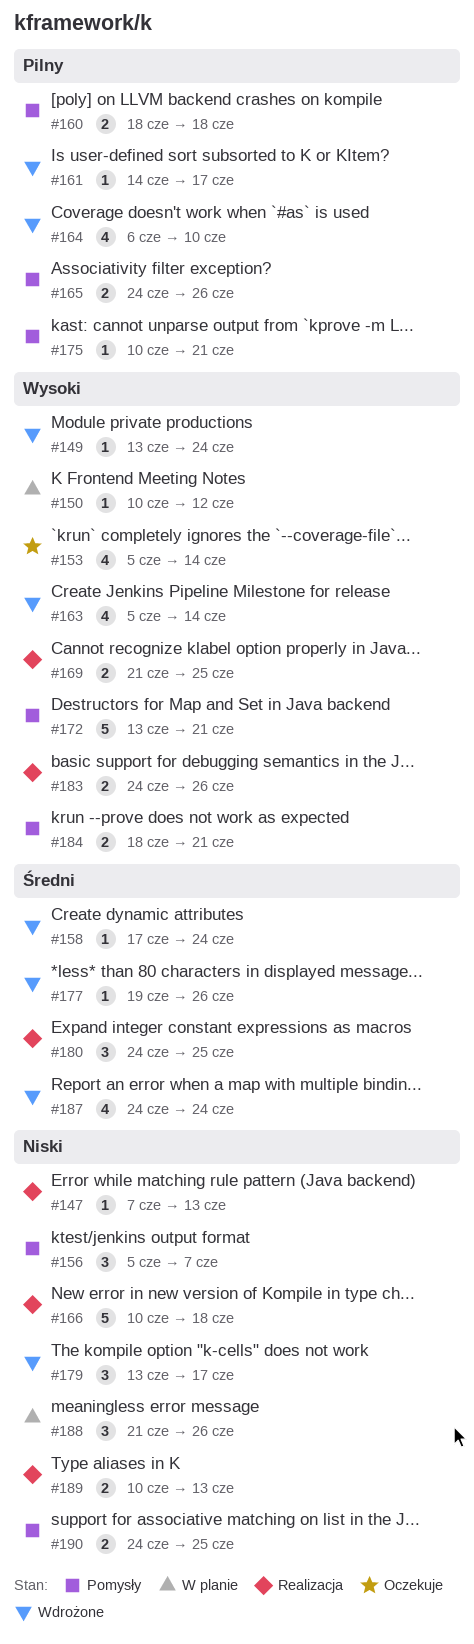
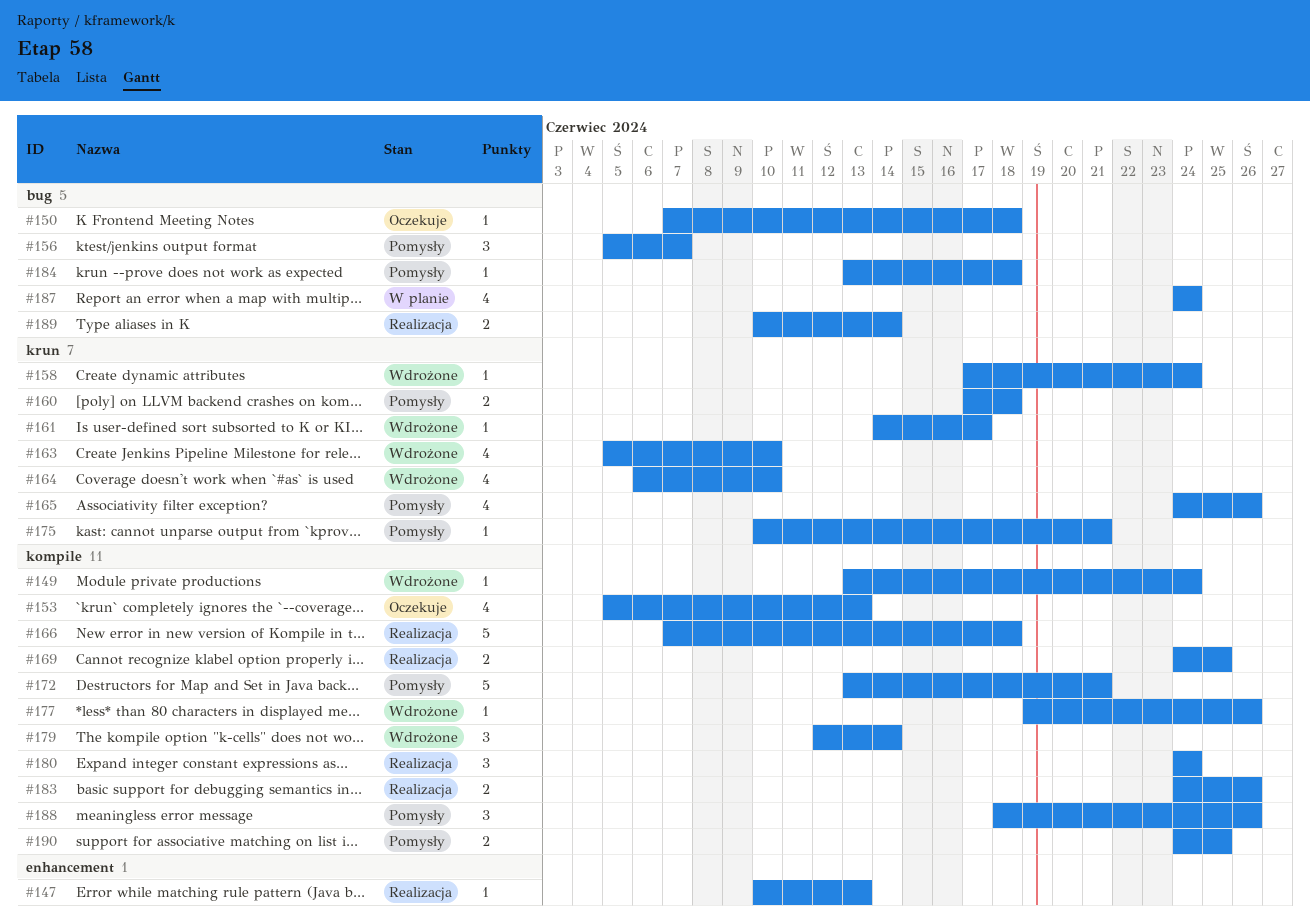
#147, start: Jun 7 -> Jun 10
#150, status: W planie -> Oczekuje
#150, start: Jun 10 -> Jun 7
#150, due: Jun 12 -> Jun 18
#153, due: Jun 14 -> Jun 13
#160, start: Jun 18 -> Jun 17
#163, due: Jun 14 -> Jun 10
#165, estimate: 2 -> 4
#166, start: Jun 10 -> Jun 7
#169, start: Jun 21 -> Jun 24
#179, start: Jun 13 -> Jun 12
#179, due: Jun 17 -> Jun 14
#180, due: Jun 25 -> Jun 24
#184, estimate: 2 -> 1
#184, start: Jun 18 -> Jun 13
#184, due: Jun 21 -> Jun 18
#187, status: Wdrożone -> W planie
#188, status: W planie -> Pomysły
#188, start: Jun 21 -> Jun 18
#189, due: Jun 13 -> Jun 14

